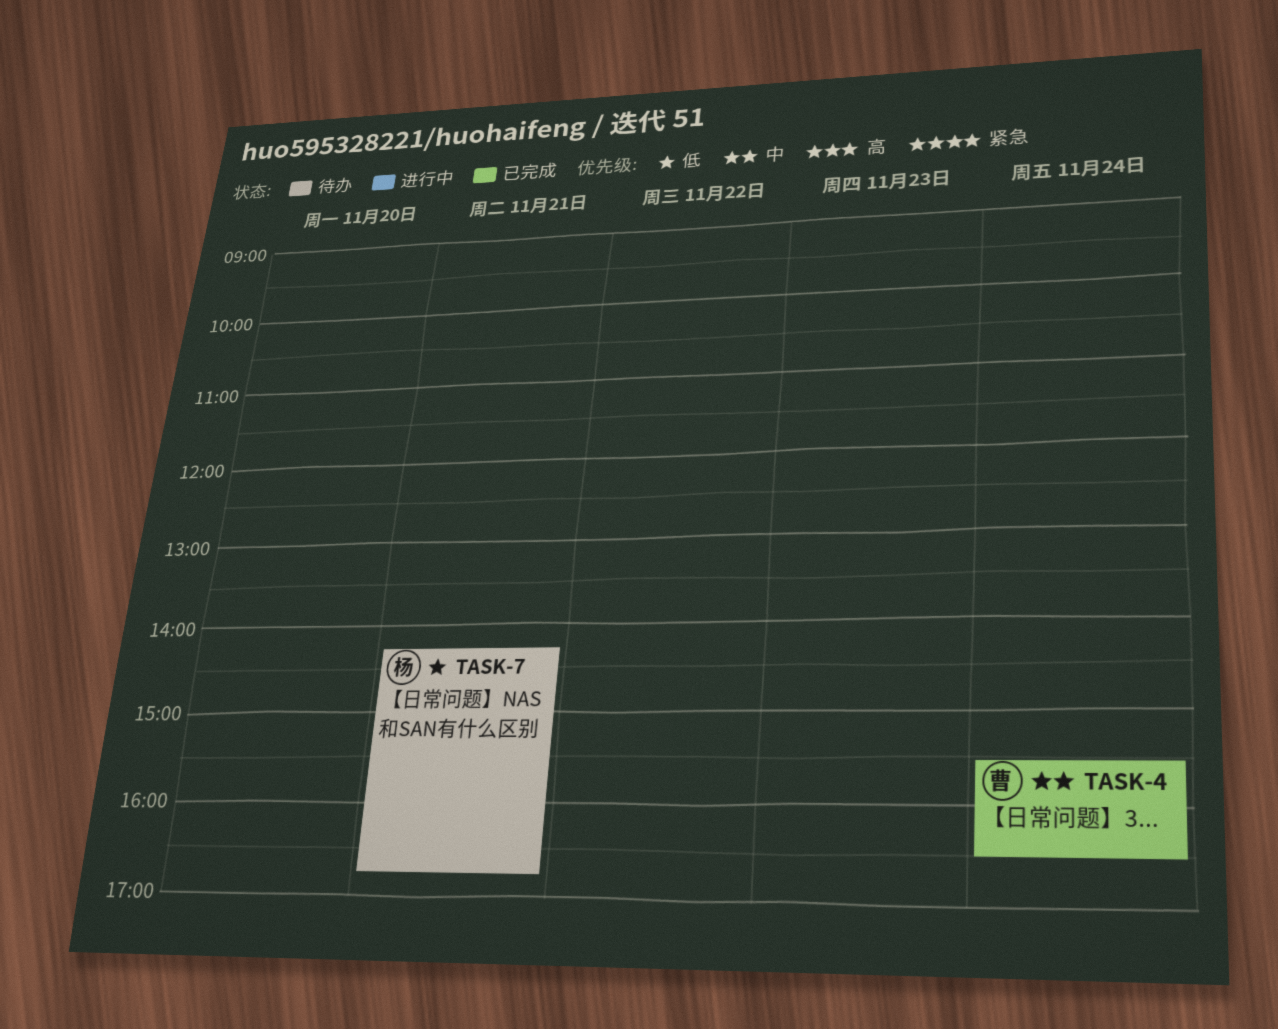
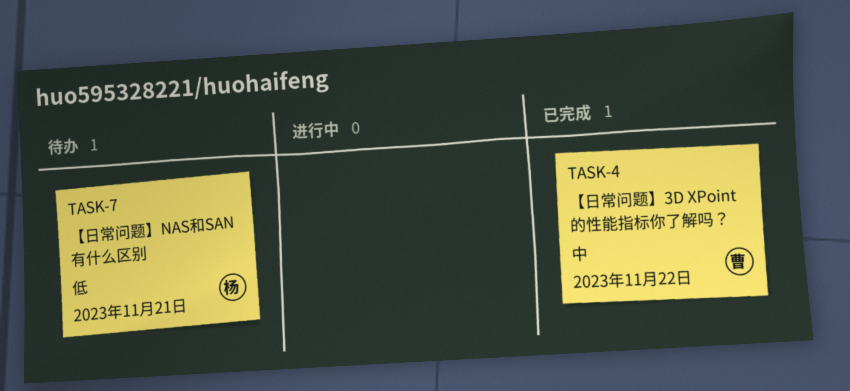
TASK-4, day: Nov 24 -> Nov 22

